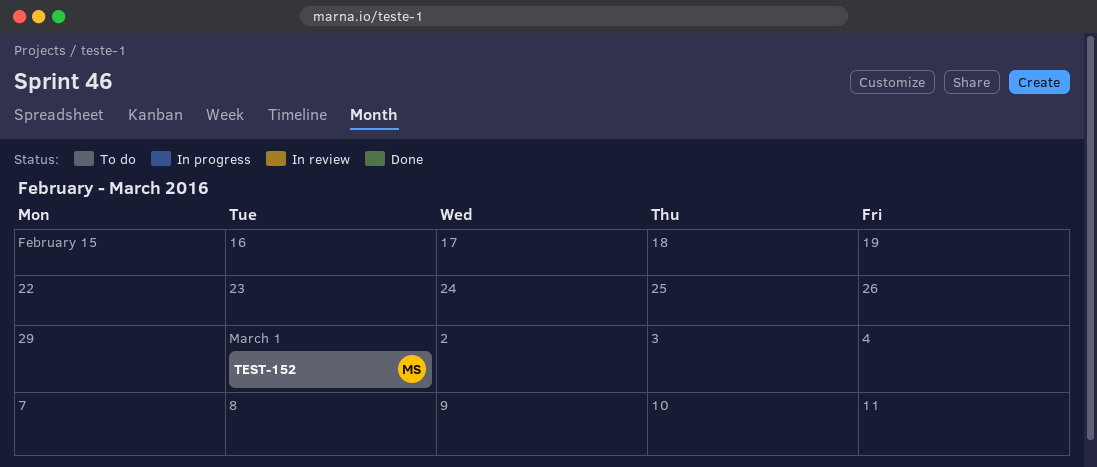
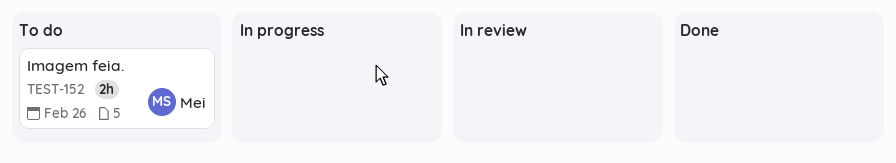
TEST-152, due: Mar 1 -> Feb 26

